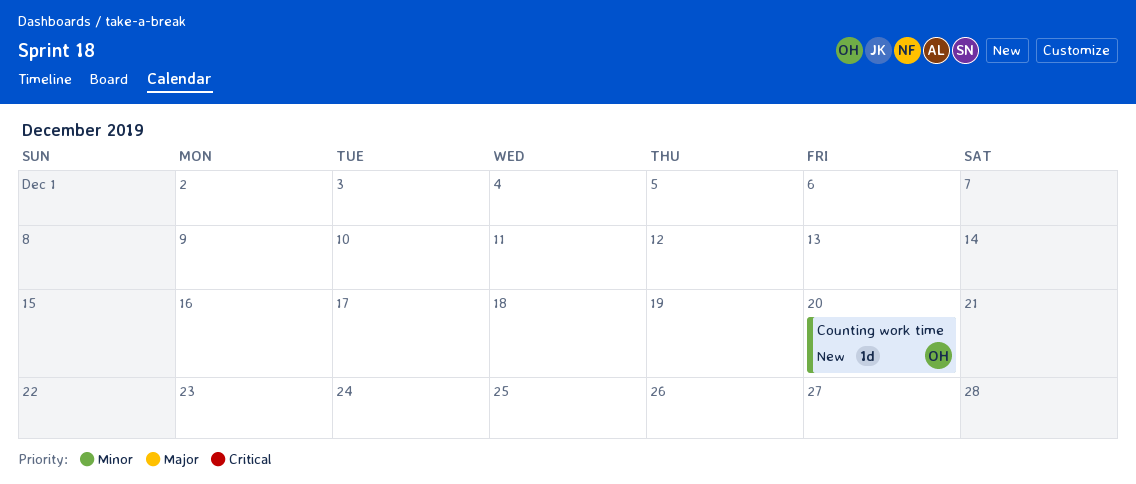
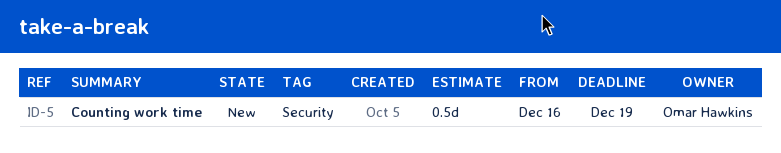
Counting work time, estimate: 1d -> 0.5d
Counting work time, due: Dec 20 -> Dec 19

